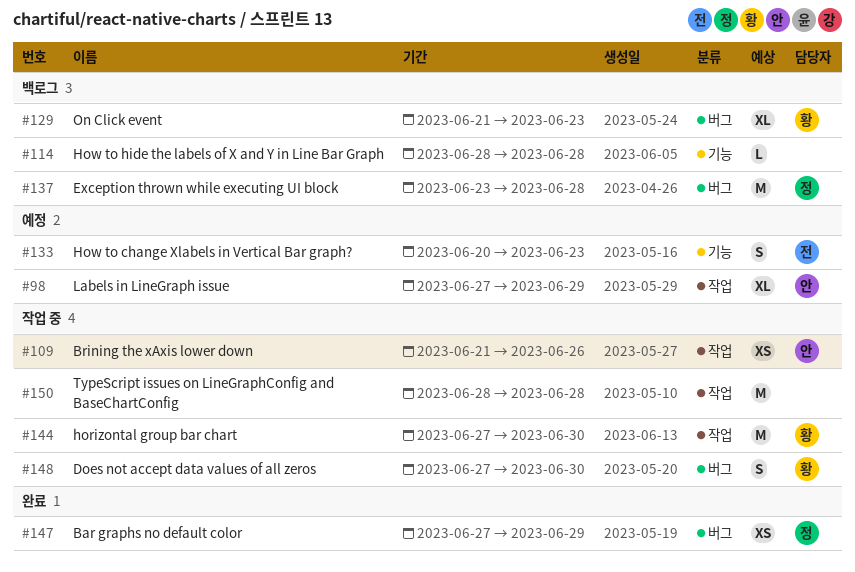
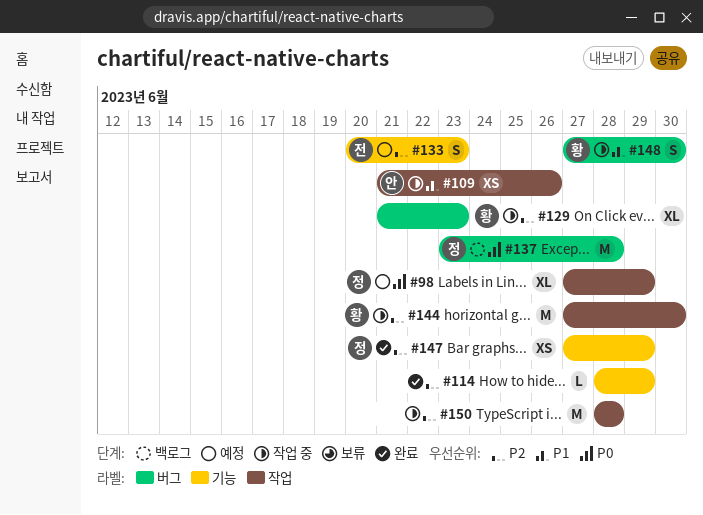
#98, owner: 안 -> 정
#114, status: 백로그 -> 완료
#114, due: Jun 28 -> Jun 29
#129, status: 백로그 -> 작업 중
#147, label: 버그 -> 기능

